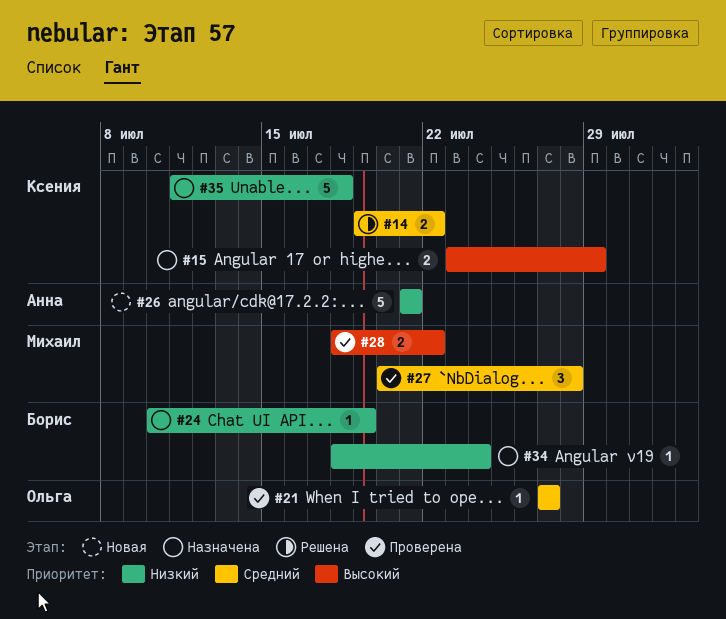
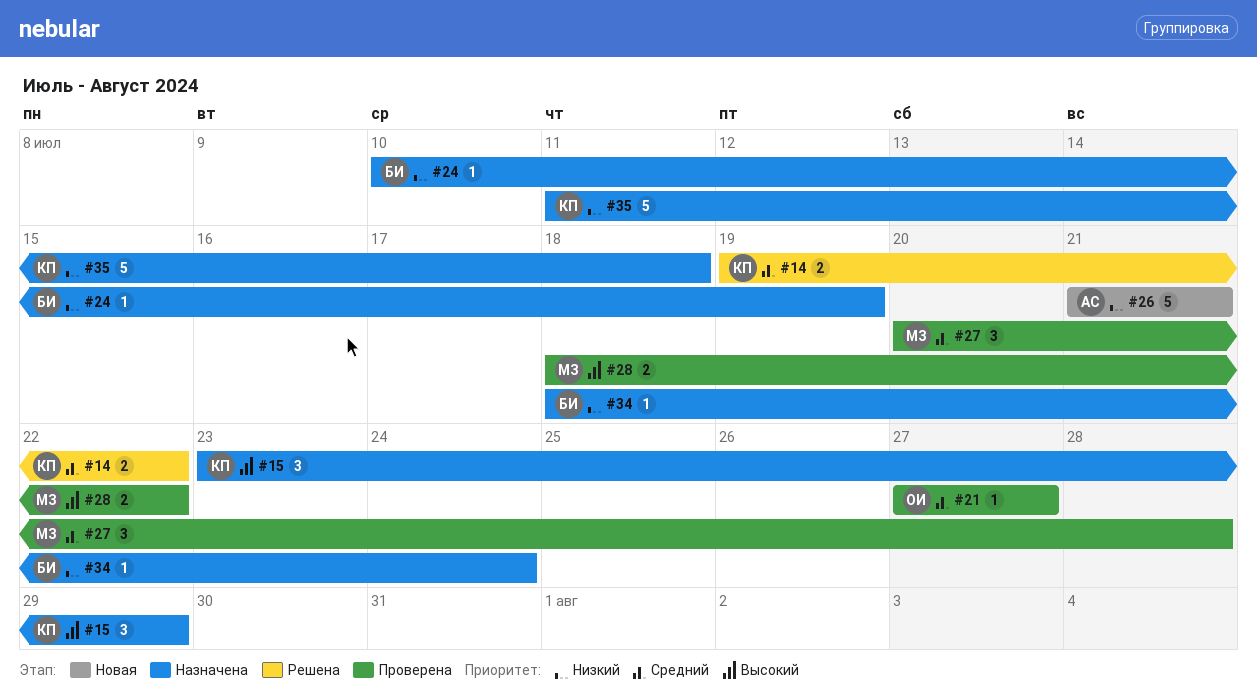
#15, estimate: 2 -> 3

